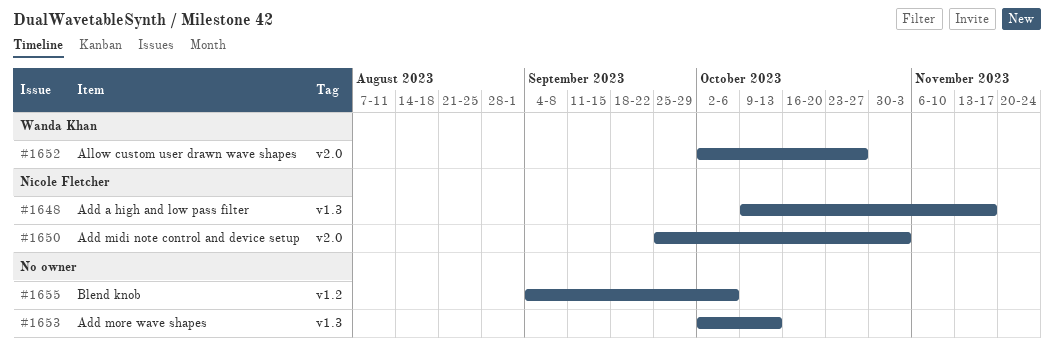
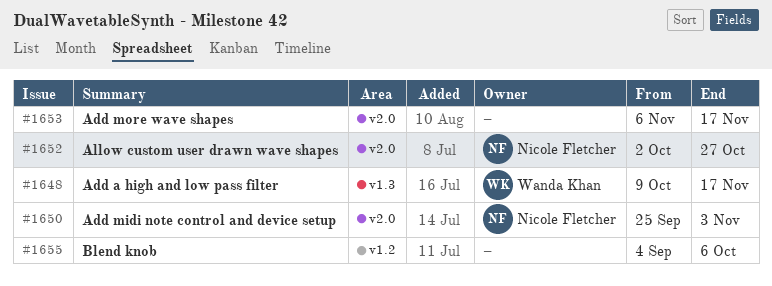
#1648, owner: Nicole Fletcher -> Wanda Khan
#1652, owner: Wanda Khan -> Nicole Fletcher
#1653, label: v1.3 -> v2.0
#1653, start: Oct 2 -> Nov 6
#1653, due: Oct 13 -> Nov 17

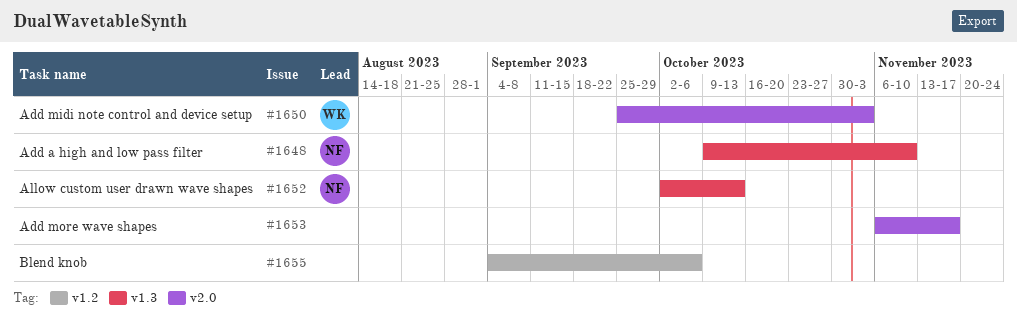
#1648, owner: Wanda Khan -> Nicole Fletcher
#1648, due: Nov 17 -> Nov 10
#1650, owner: Nicole Fletcher -> Wanda Khan
#1652, label: v2.0 -> v1.3
#1652, due: Oct 27 -> Oct 13

